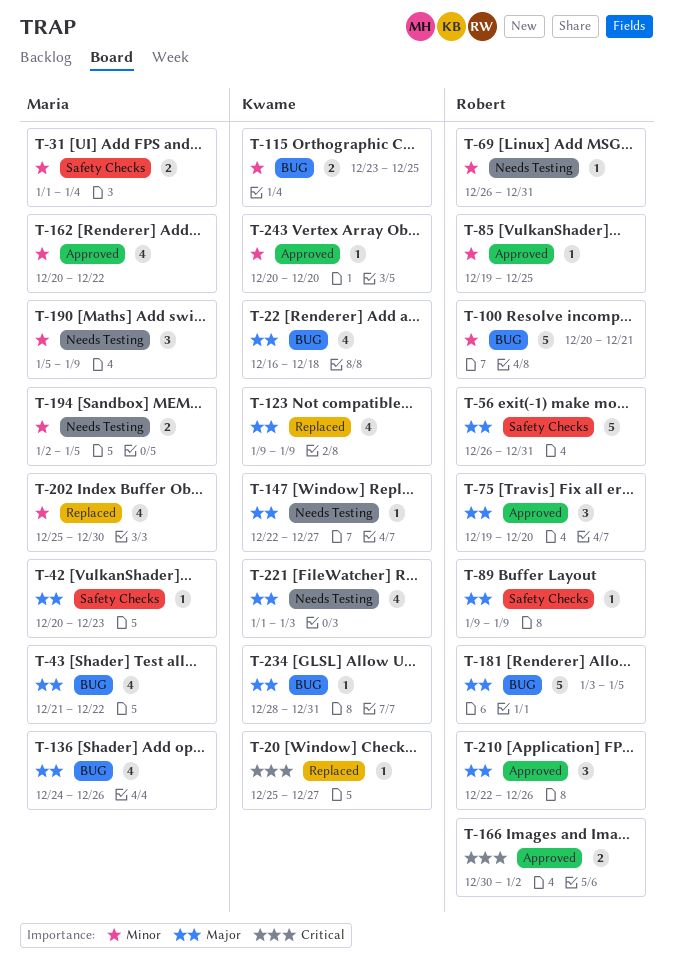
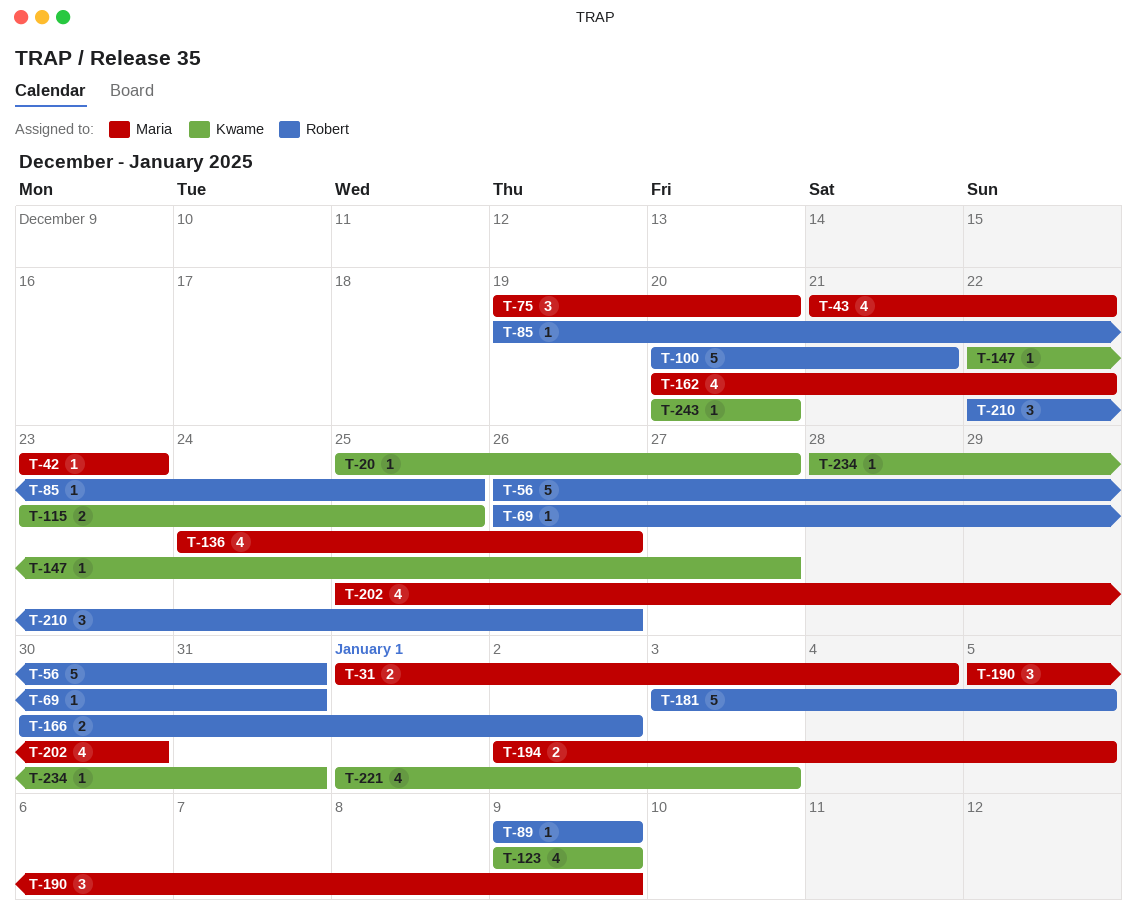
T-22: present -> none
T-42, start: Dec 20 -> Dec 23
T-75, owner: Robert -> Maria

